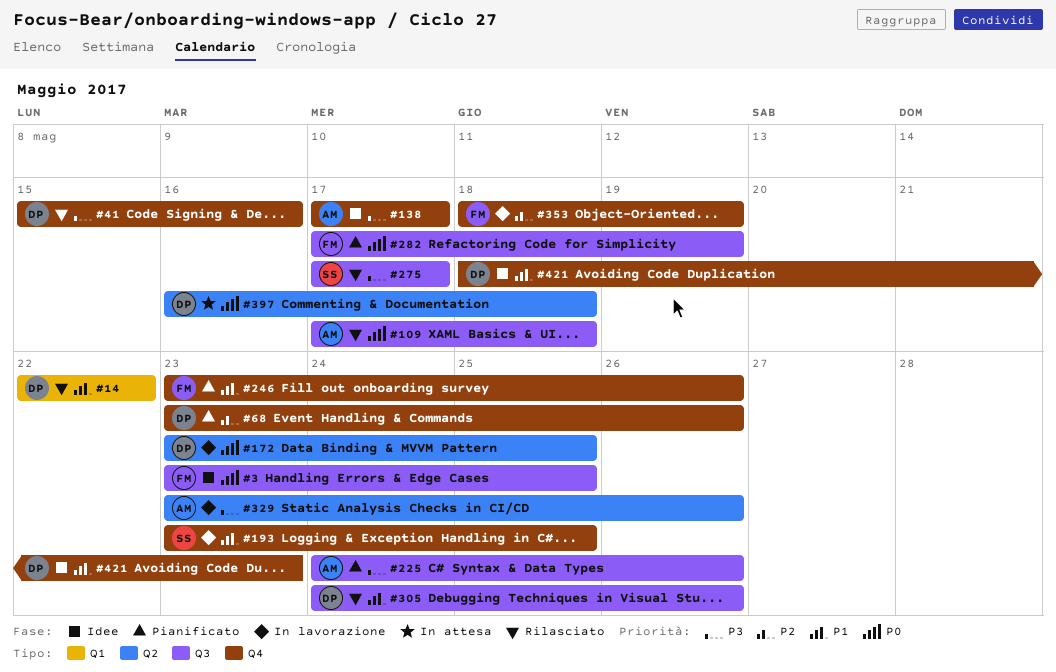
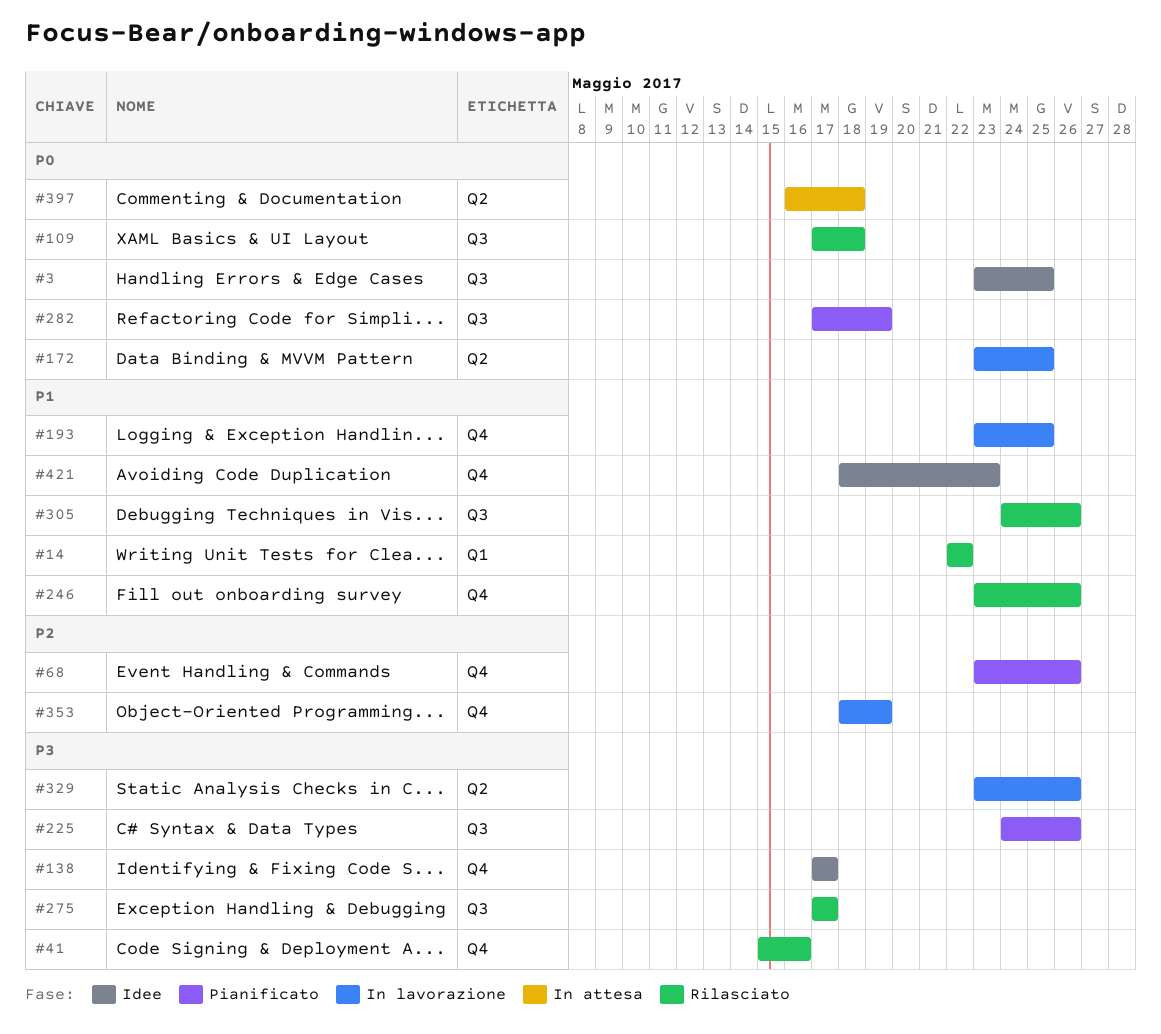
#246, status: Pianificato -> Rilasciato

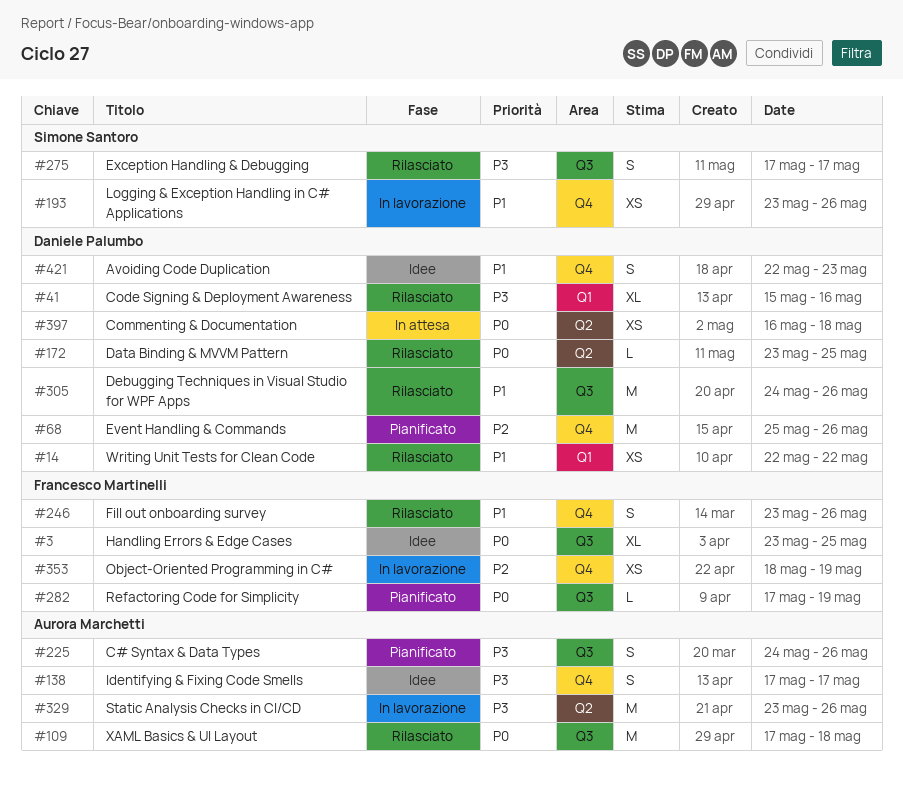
#41, label: Q4 -> Q1
#68, start: May 23 -> May 25
#172, status: In lavorazione -> Rilasciato
#193, due: May 25 -> May 26
#421, start: May 18 -> May 22

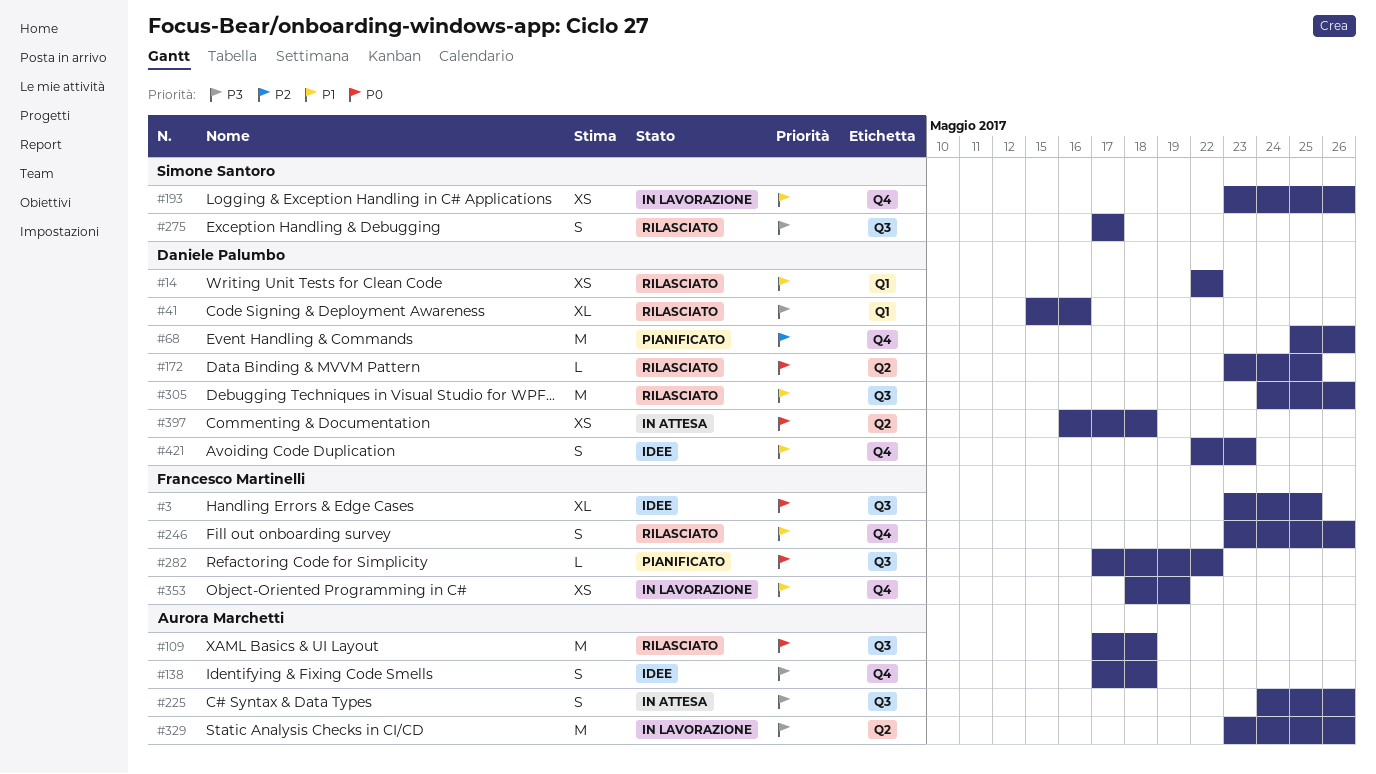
#138, due: May 17 -> May 18
#225, status: Pianificato -> In attesa
#282, due: May 19 -> May 22
#353, priority: P2 -> P1

